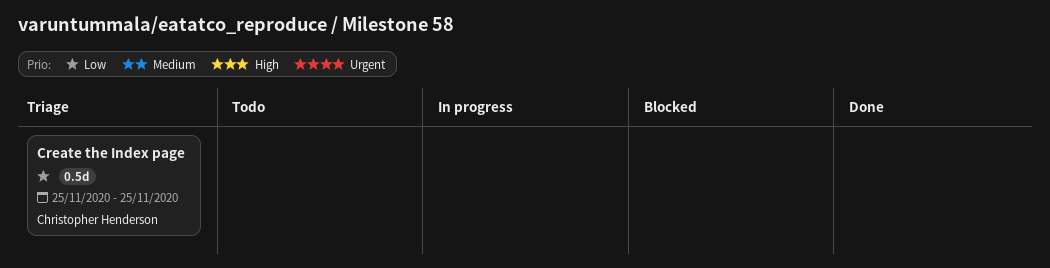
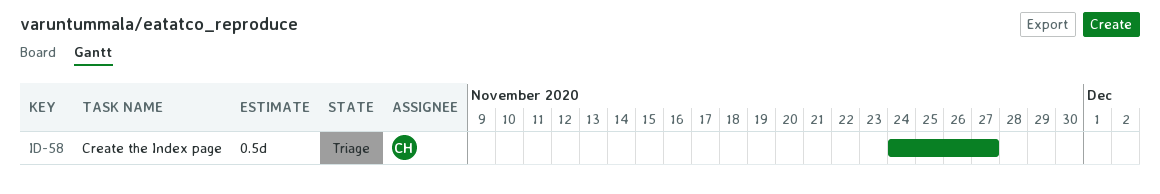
Create the Index page, start: Nov 25 -> Nov 24
Create the Index page, due: Nov 25 -> Nov 27

